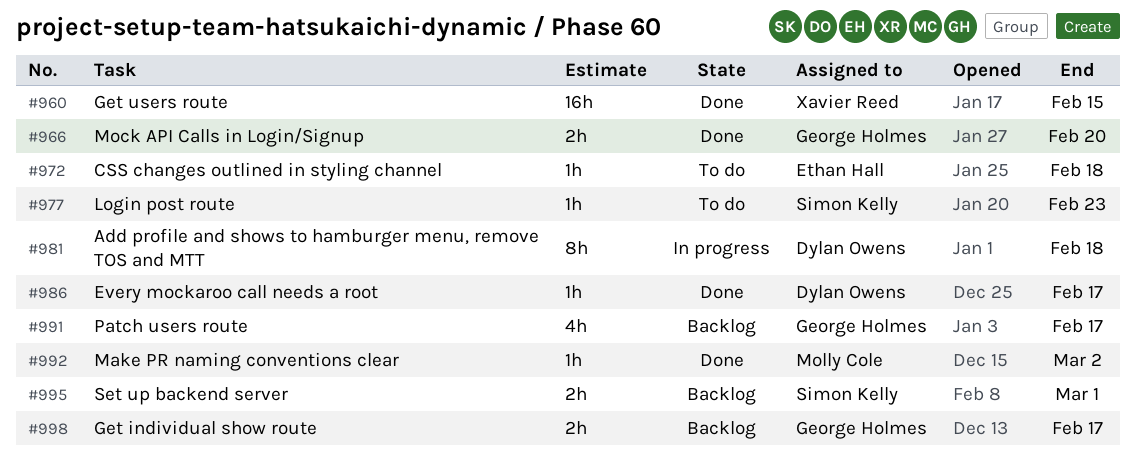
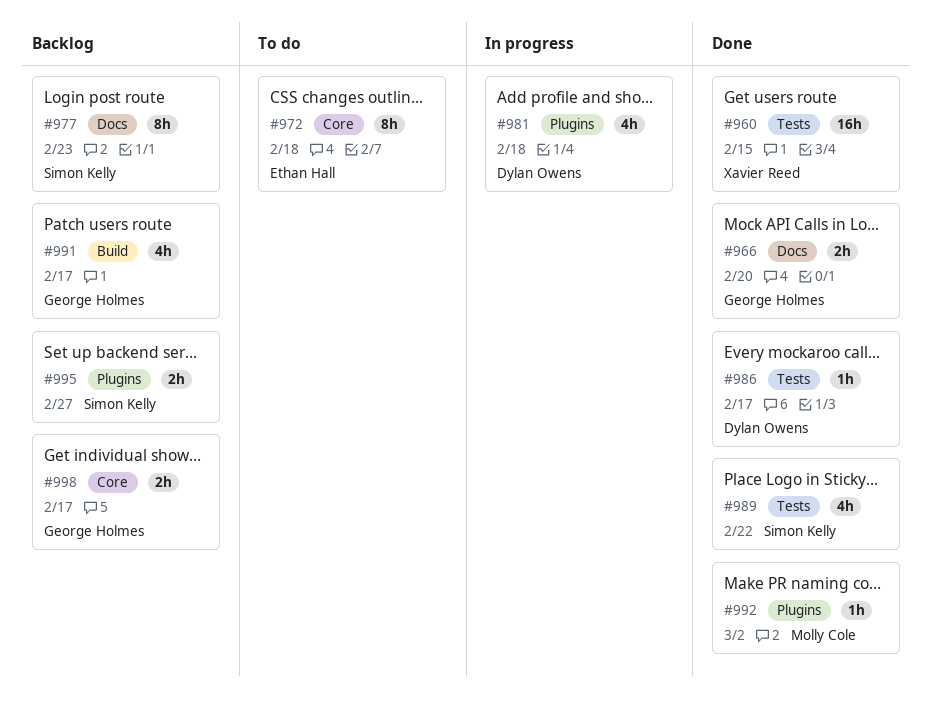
#972, estimate: 1h -> 8h
#977, status: To do -> Backlog
#977, estimate: 1h -> 8h
#981, estimate: 8h -> 4h
#989: none -> present
#995, due: Mar 1 -> Feb 27

